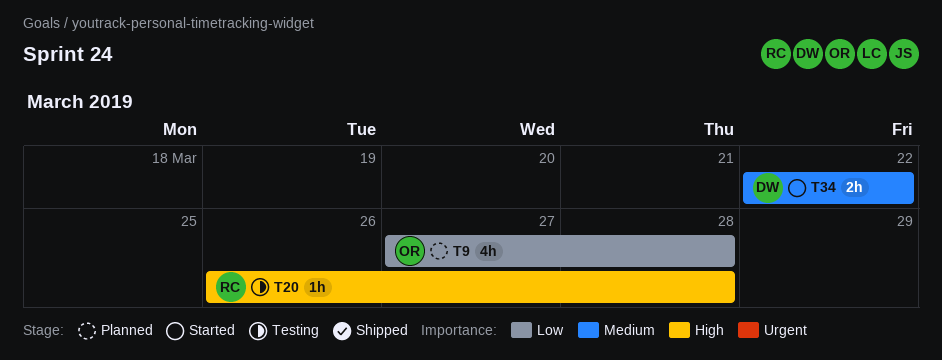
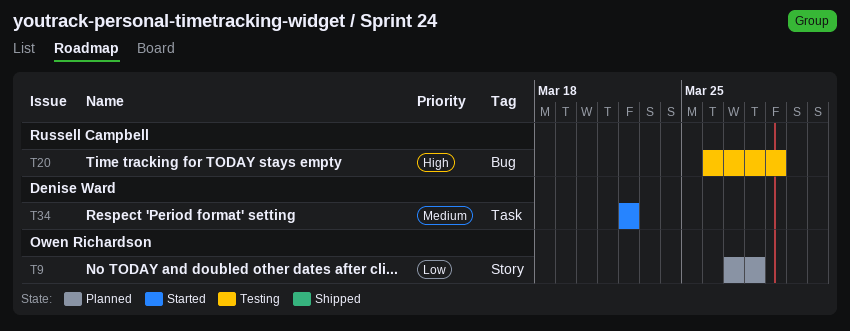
T20, due: Mar 28 -> Mar 29

